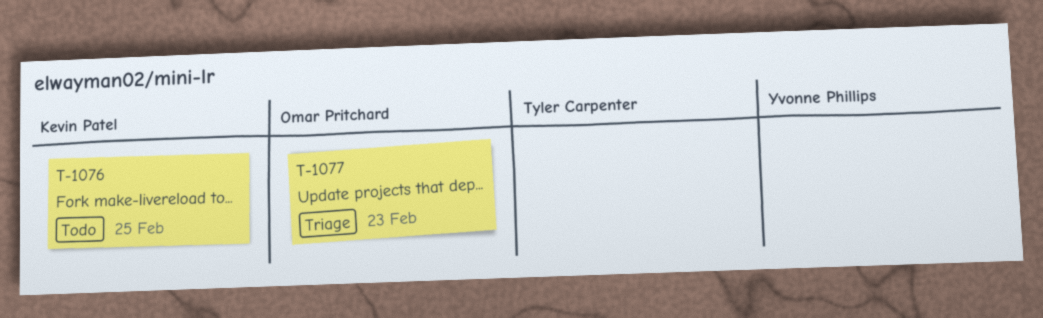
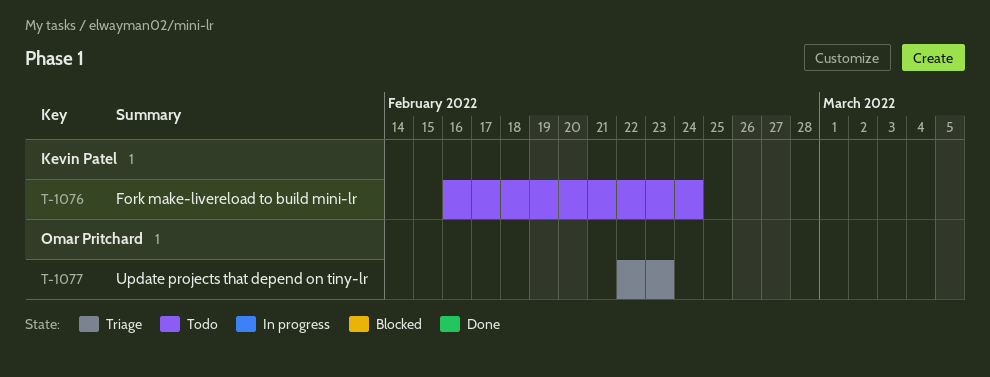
T-1076, due: Feb 25 -> Feb 24

